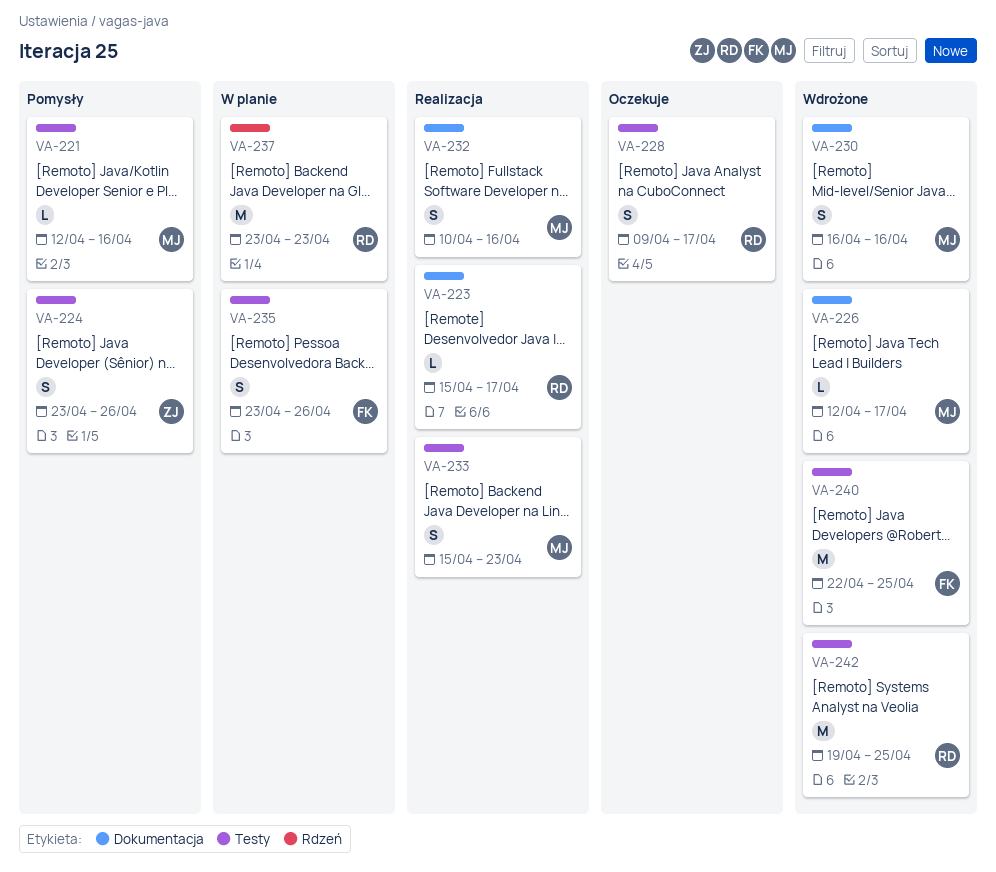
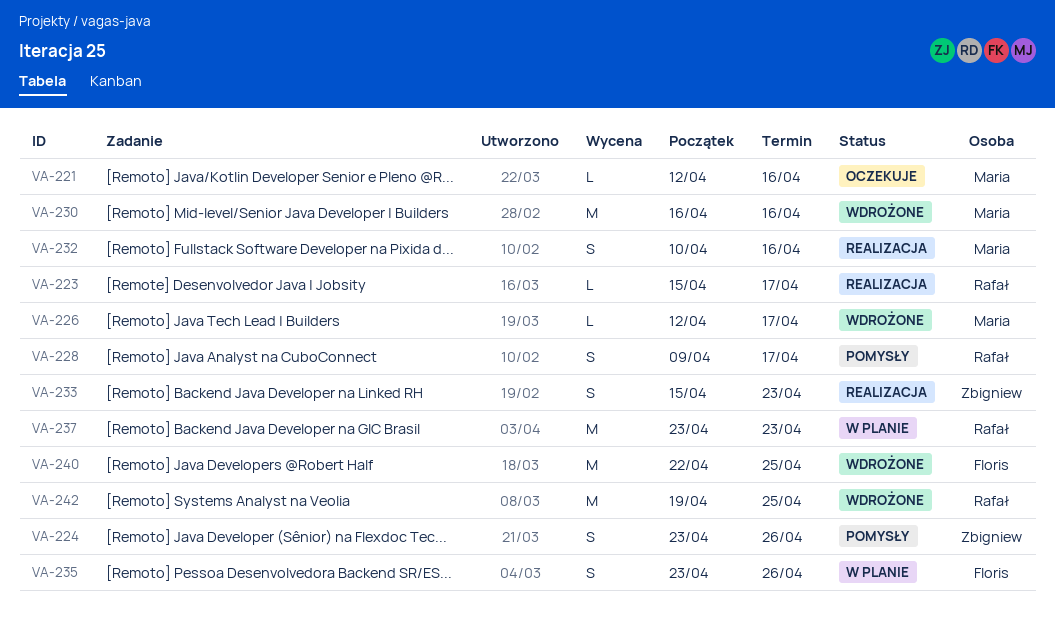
VA-221, status: Pomysły -> Oczekuje
VA-228, status: Oczekuje -> Pomysły
VA-230, estimate: S -> M
VA-233, owner: Maria -> Zbigniew

